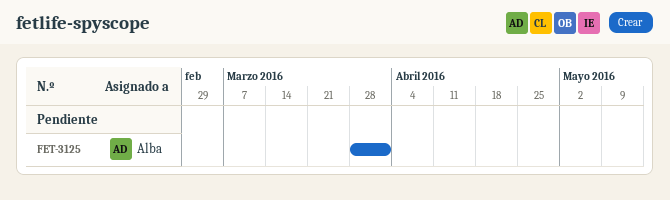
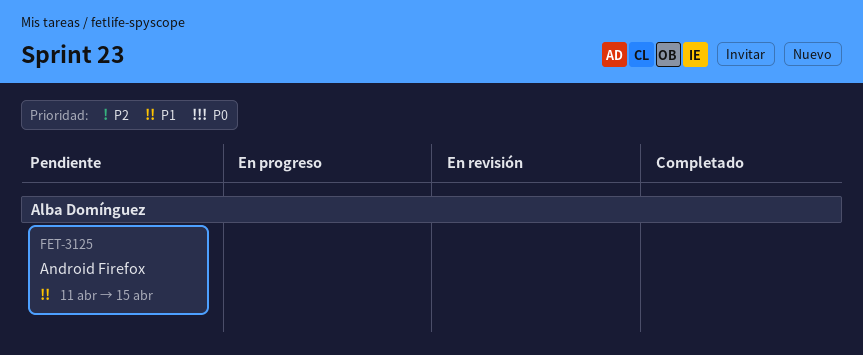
FET-3125, start: Mar 28 -> Apr 11
FET-3125, due: Apr 1 -> Apr 15

